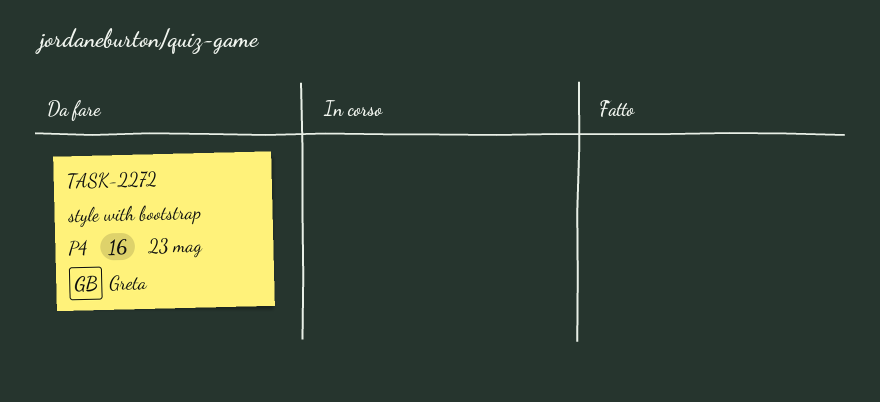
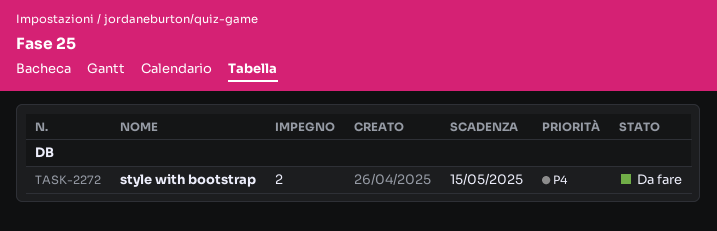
TASK-2272, estimate: 16 -> 2
TASK-2272, due: May 23 -> May 15

